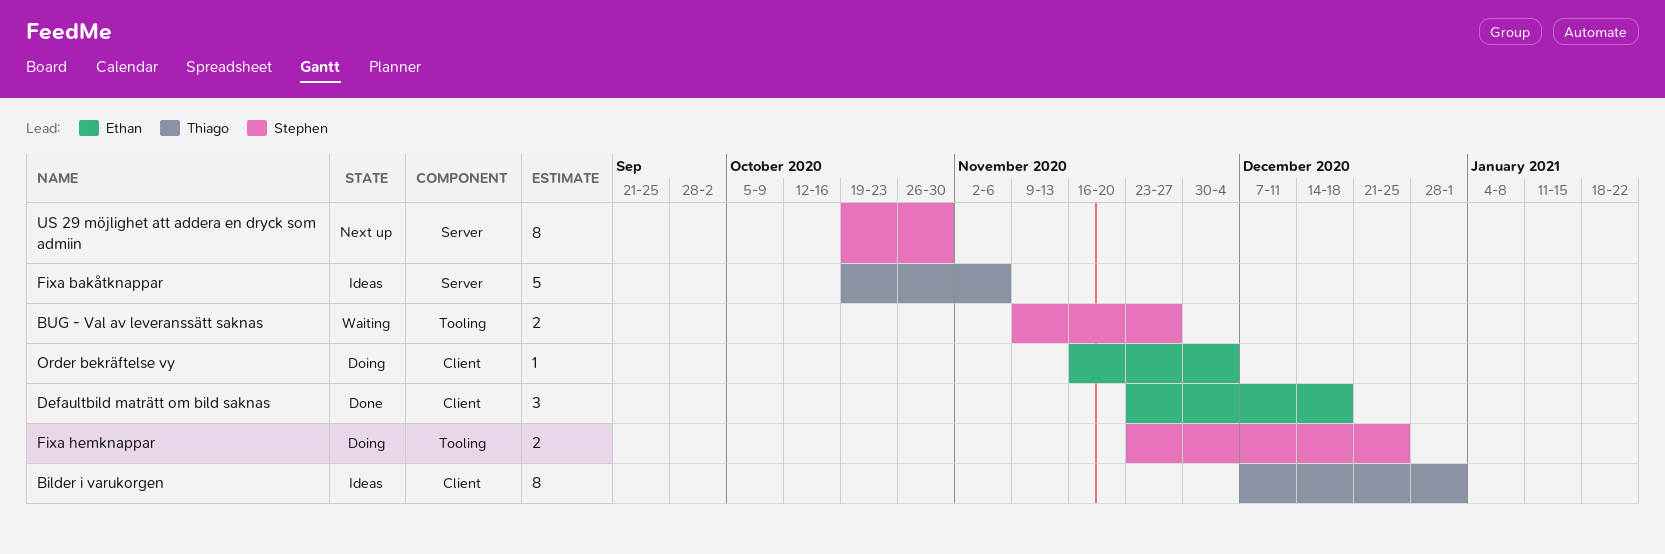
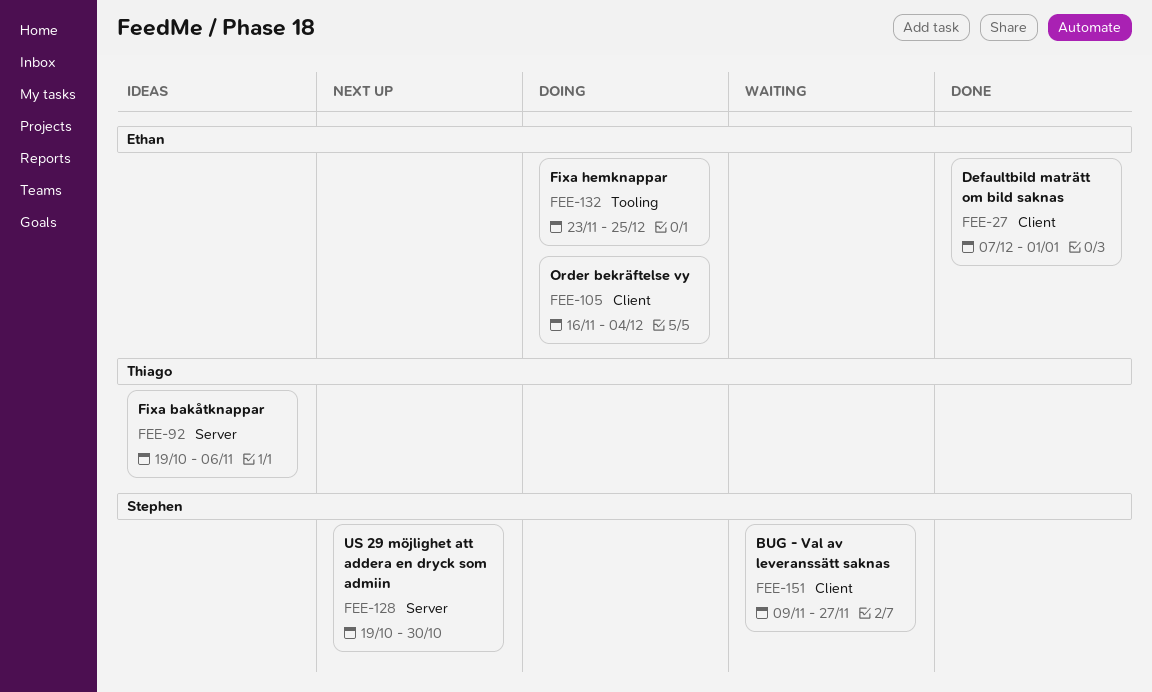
Bilder i varukorgen: present -> none
BUG - Val av leveranssätt saknas, label: Tooling -> Client
Defaultbild maträtt om bild saknas, start: Nov 23 -> Dec 7
Defaultbild maträtt om bild saknas, due: Dec 18 -> Jan 1
Fixa hemknappar, owner: Stephen -> Ethan

